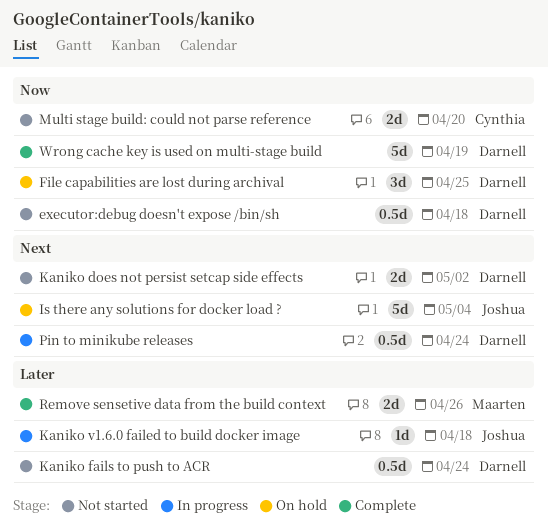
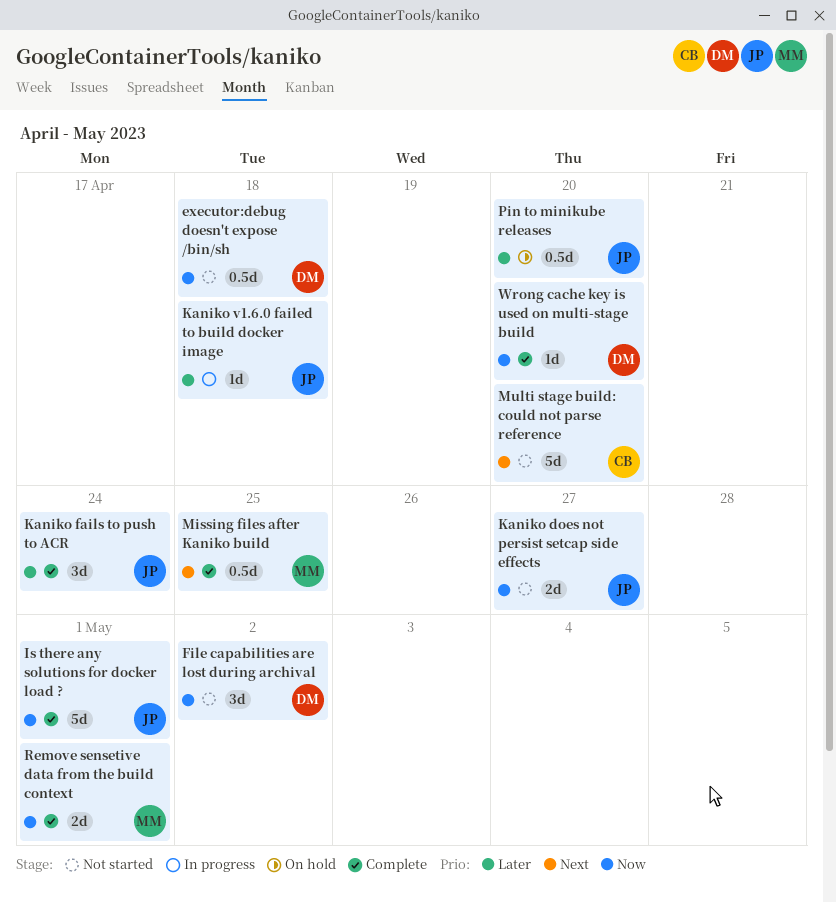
File capabilities are lost during archival, status: On hold -> Not started
File capabilities are lost during archival, due: Apr 25 -> May 2
Is there any solutions for docker load ?, status: On hold -> Complete
Is there any solutions for docker load ?, priority: Next -> Now
Is there any solutions for docker load ?, due: May 4 -> May 1
Kaniko does not persist setcap side effects, owner: Darnell -> Joshua
Kaniko does not persist setcap side effects, priority: Next -> Now
Kaniko does not persist setcap side effects, due: May 2 -> Apr 27
Kaniko fails to push to ACR, status: Not started -> Complete
Kaniko fails to push to ACR, owner: Darnell -> Joshua
Kaniko fails to push to ACR, estimate: 0.5d -> 3d
Missing files after Kaniko build: none -> present
Multi stage build: could not parse reference, priority: Now -> Next
Multi stage build: could not parse reference, estimate: 2d -> 5d
Pin to minikube releases, status: In progress -> On hold
Pin to minikube releases, owner: Darnell -> Joshua
Pin to minikube releases, priority: Next -> Later
Pin to minikube releases, due: Apr 24 -> Apr 20
Remove sensetive data from the build context, priority: Later -> Now
Remove sensetive data from the build context, due: Apr 26 -> May 1
Wrong cache key is used on multi-stage build, estimate: 5d -> 1d
Wrong cache key is used on multi-stage build, due: Apr 19 -> Apr 20

